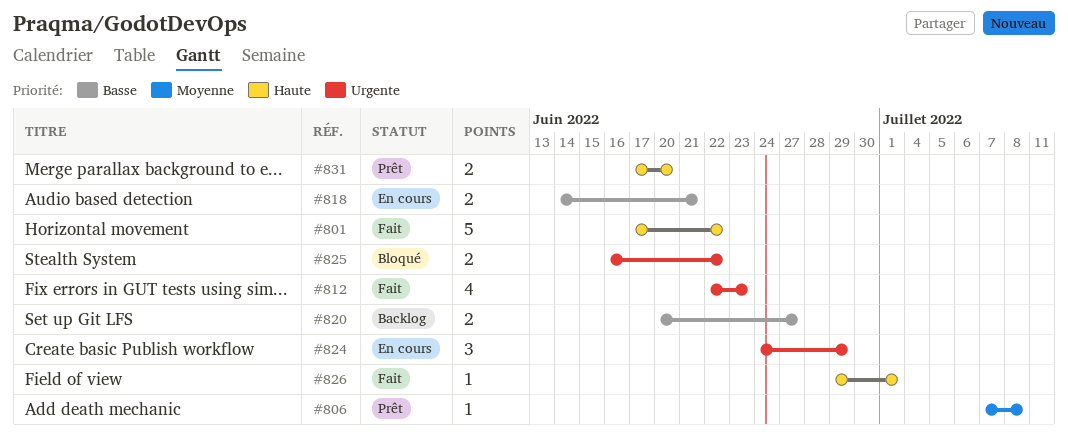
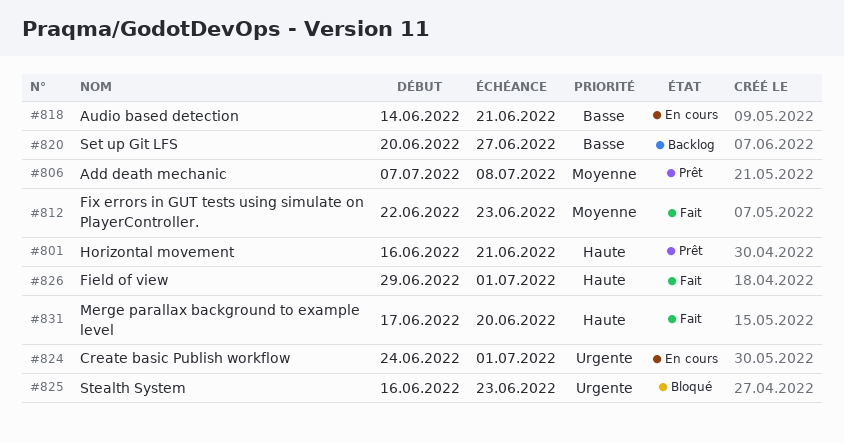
#801, status: Fait -> Prêt
#801, start: Jun 17 -> Jun 16
#801, due: Jun 22 -> Jun 21
#812, priority: Urgente -> Moyenne
#824, due: Jun 29 -> Jul 1
#825, due: Jun 22 -> Jun 23
#831, status: Prêt -> Fait

